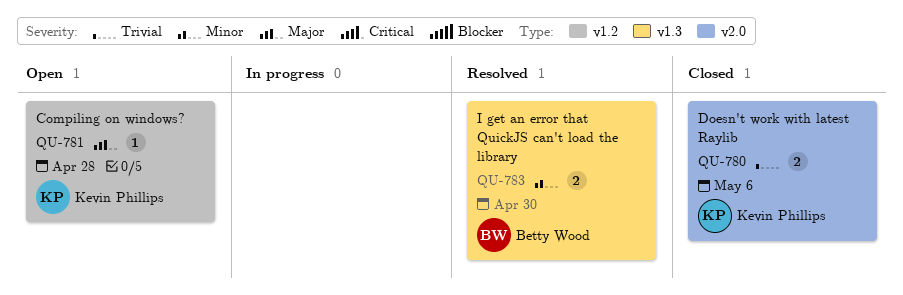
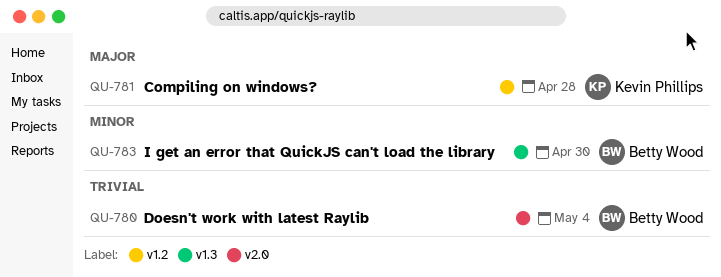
QU-780, owner: Kevin Phillips -> Betty Wood
QU-780, due: May 6 -> May 4

